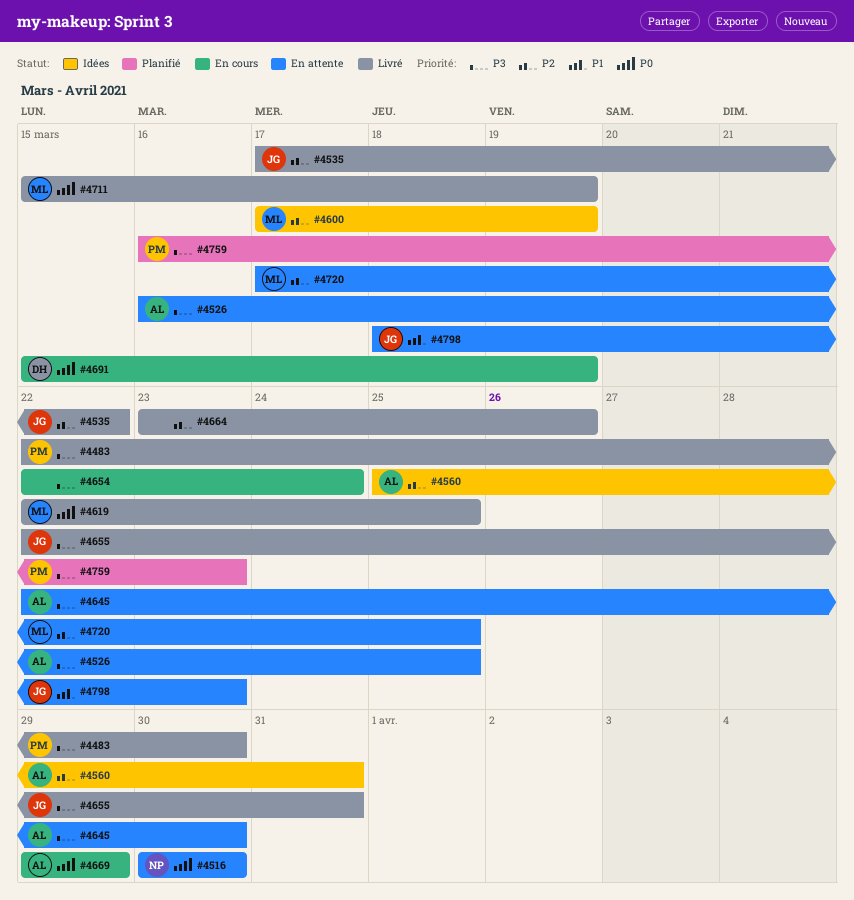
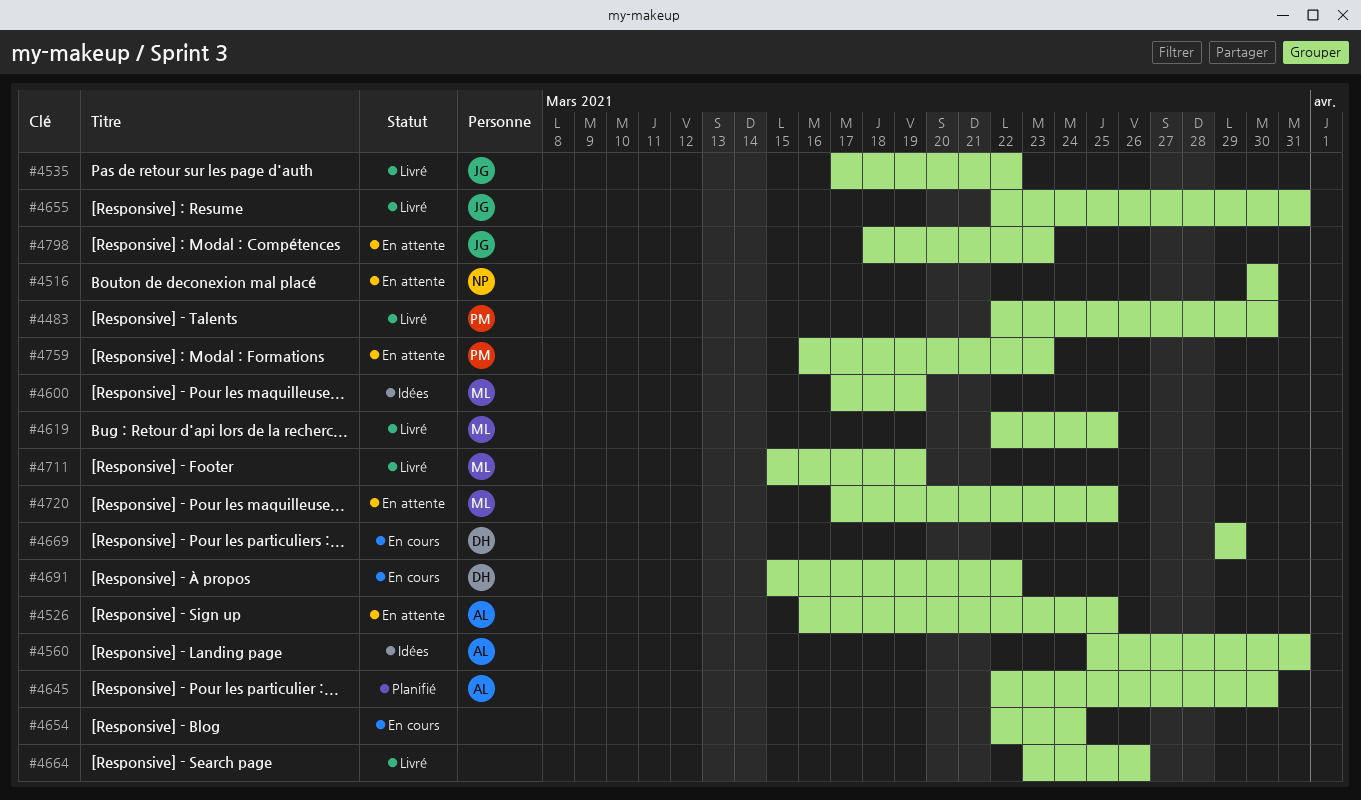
#4645, status: En attente -> Planifié
#4669, owner: AL -> DH
#4691, due: Mar 19 -> Mar 22
#4759, status: Planifié -> En attente

